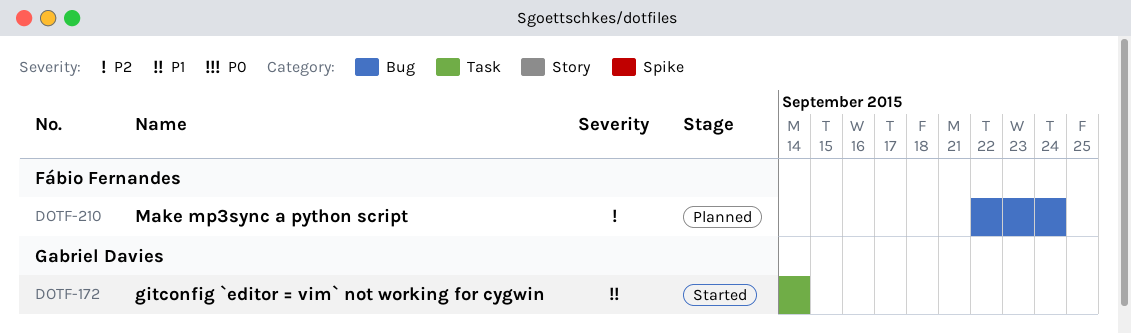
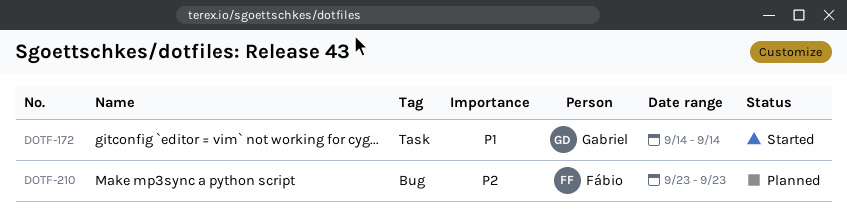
DOTF-210, start: Sep 22 -> Sep 23
DOTF-210, due: Sep 24 -> Sep 23

